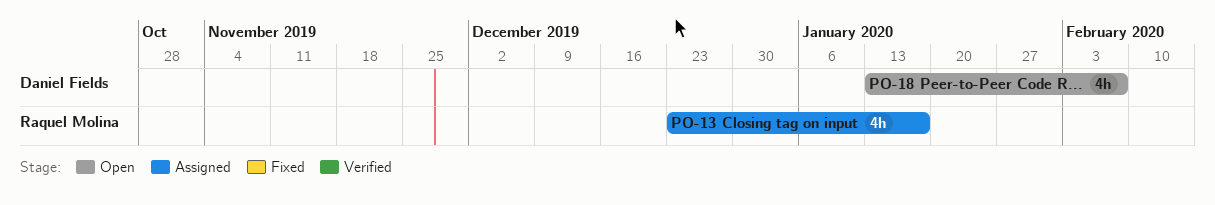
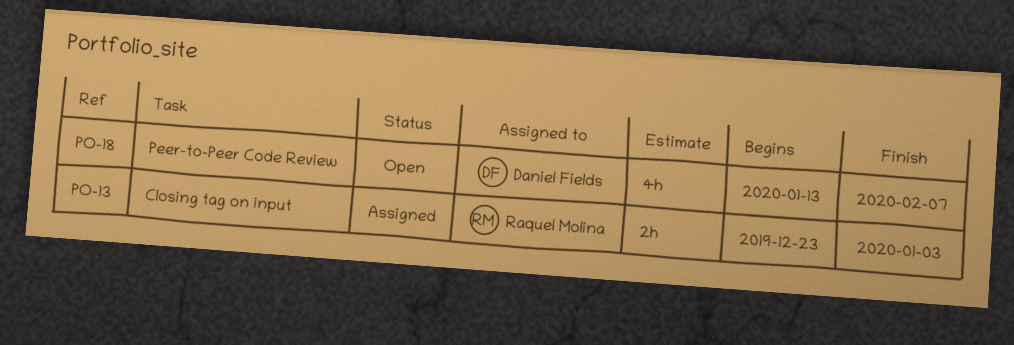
PO-13, estimate: 4h -> 2h
PO-13, due: Jan 17 -> Jan 3

